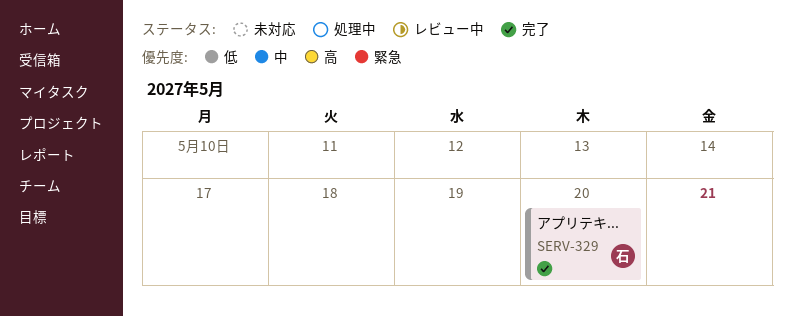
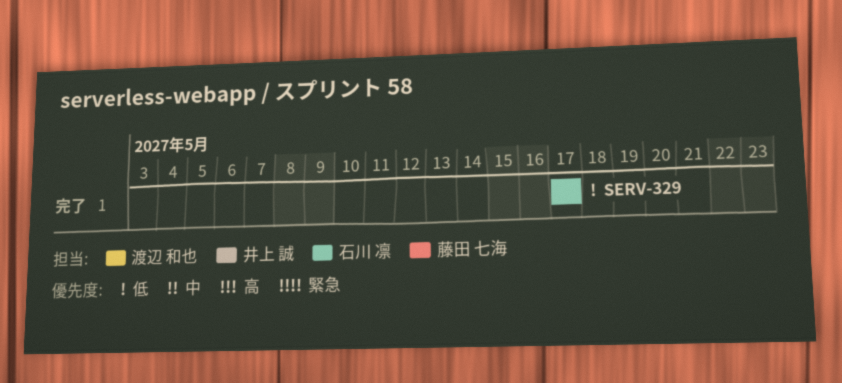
SERV-329, due: May 20 -> May 17

